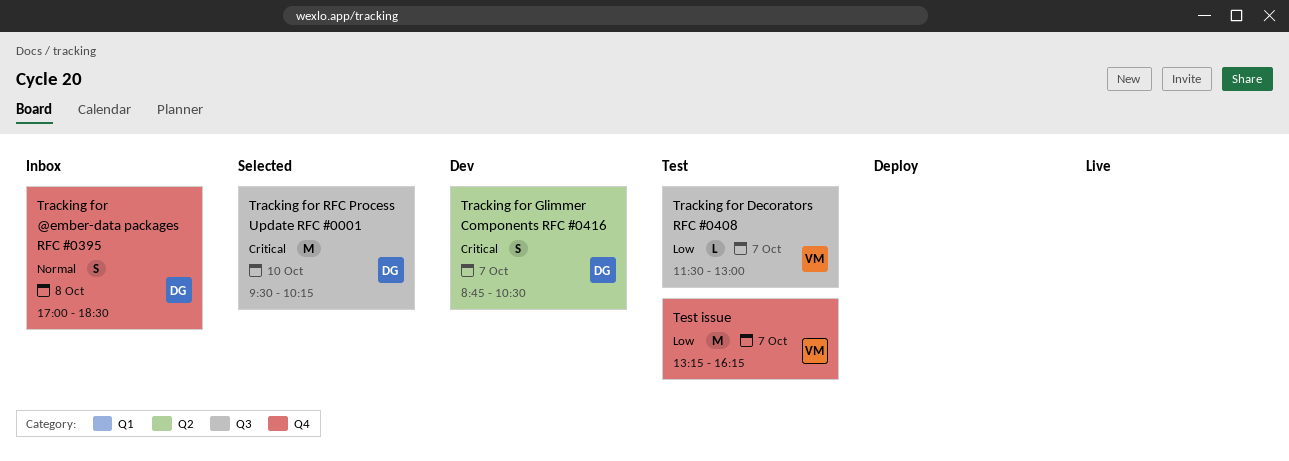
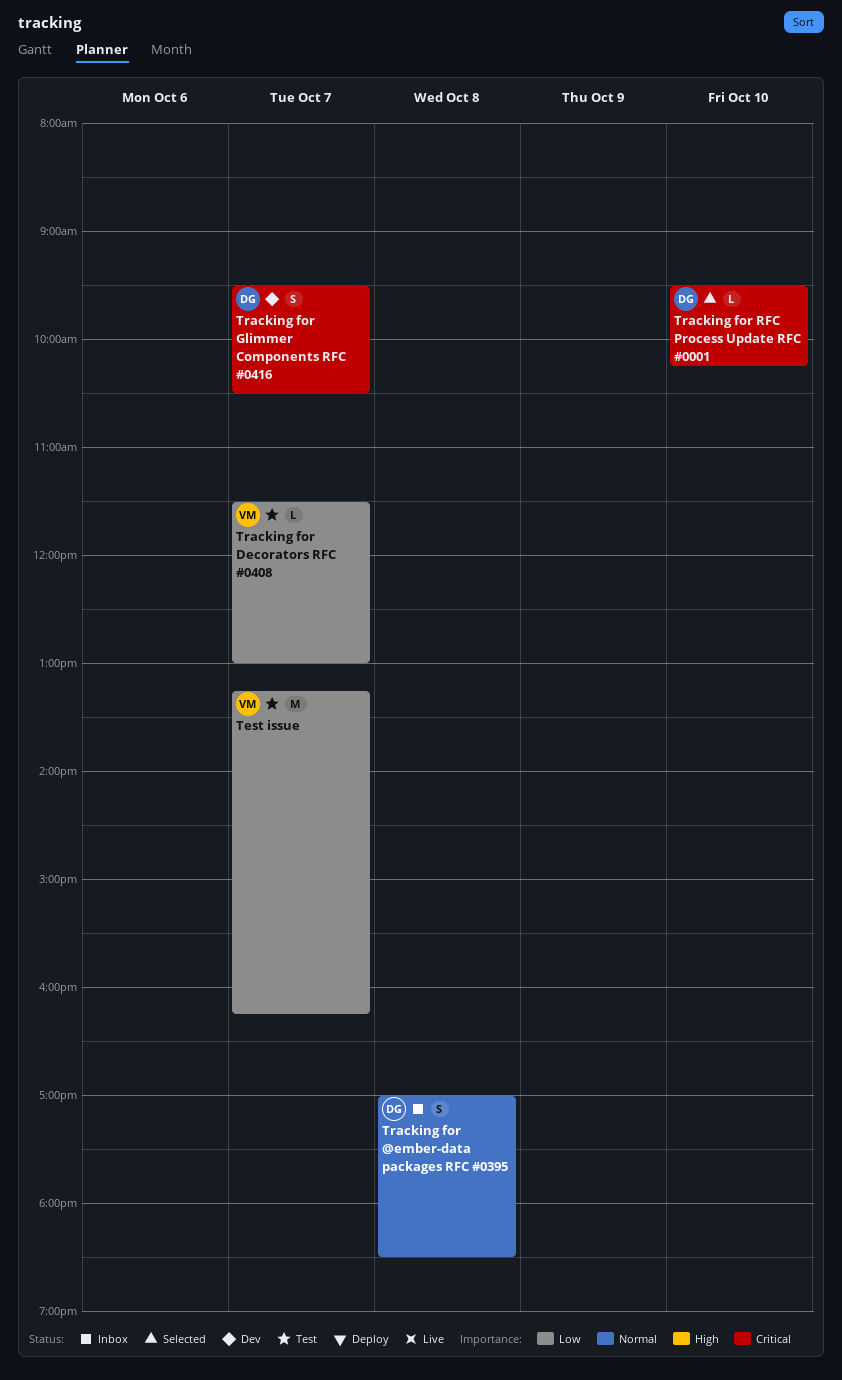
Tracking for Glimmer Components RFC #0416, begins: 08:45 -> 09:30
Tracking for RFC Process Update RFC #0001, estimate: M -> L

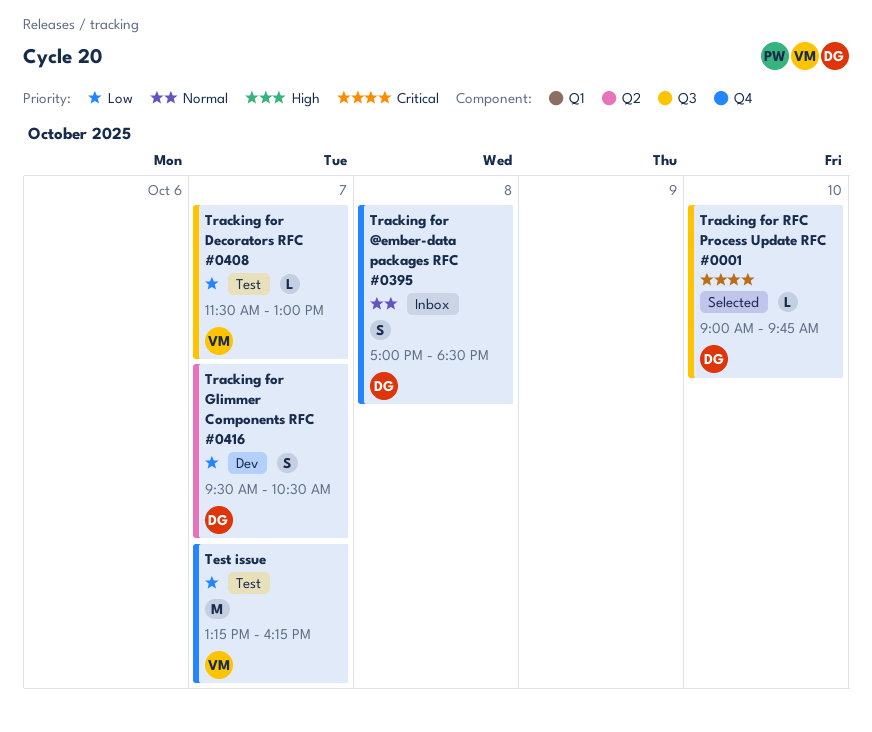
Tracking for Glimmer Components RFC #0416, priority: Critical -> Low
Tracking for RFC Process Update RFC #0001, begins: 09:30 -> 09:00
Tracking for RFC Process Update RFC #0001, ends: 10:15 -> 09:45

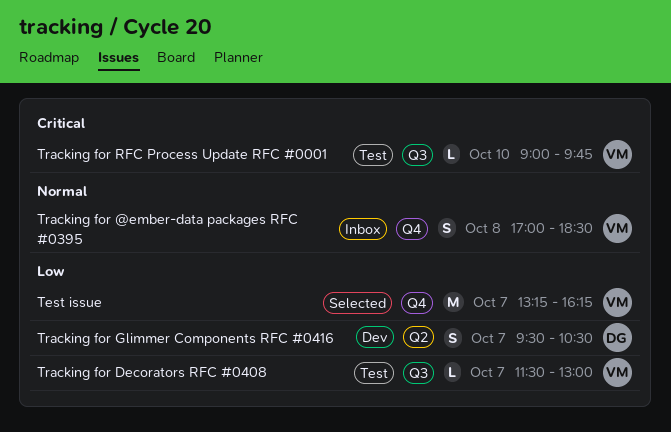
Test issue, status: Test -> Selected
Tracking for @ember-data packages RFC #0395, owner: DG -> VM
Tracking for RFC Process Update RFC #0001, status: Selected -> Test
Tracking for RFC Process Update RFC #0001, owner: DG -> VM

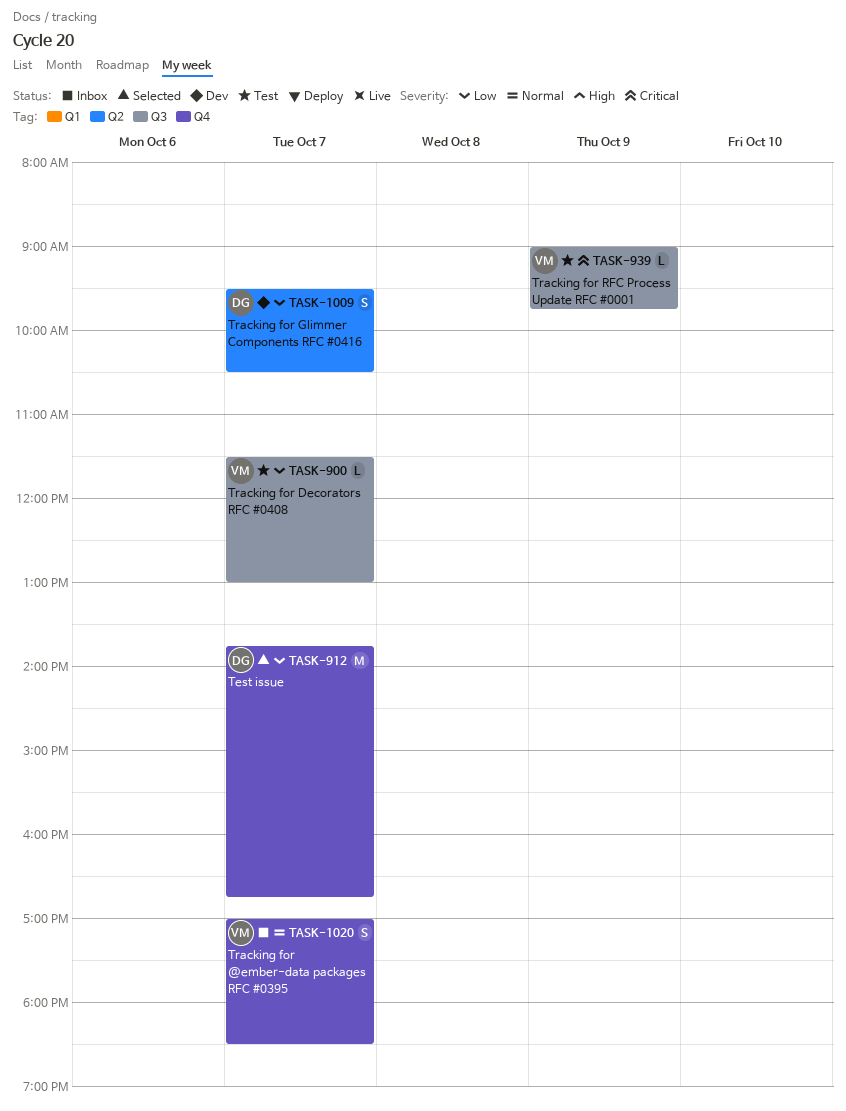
Test issue, owner: VM -> DG
Test issue, begins: 13:15 -> 13:45
Test issue, ends: 16:15 -> 16:45
Tracking for @ember-data packages RFC #0395, day: Oct 8 -> Oct 7
Tracking for RFC Process Update RFC #0001, day: Oct 10 -> Oct 9

